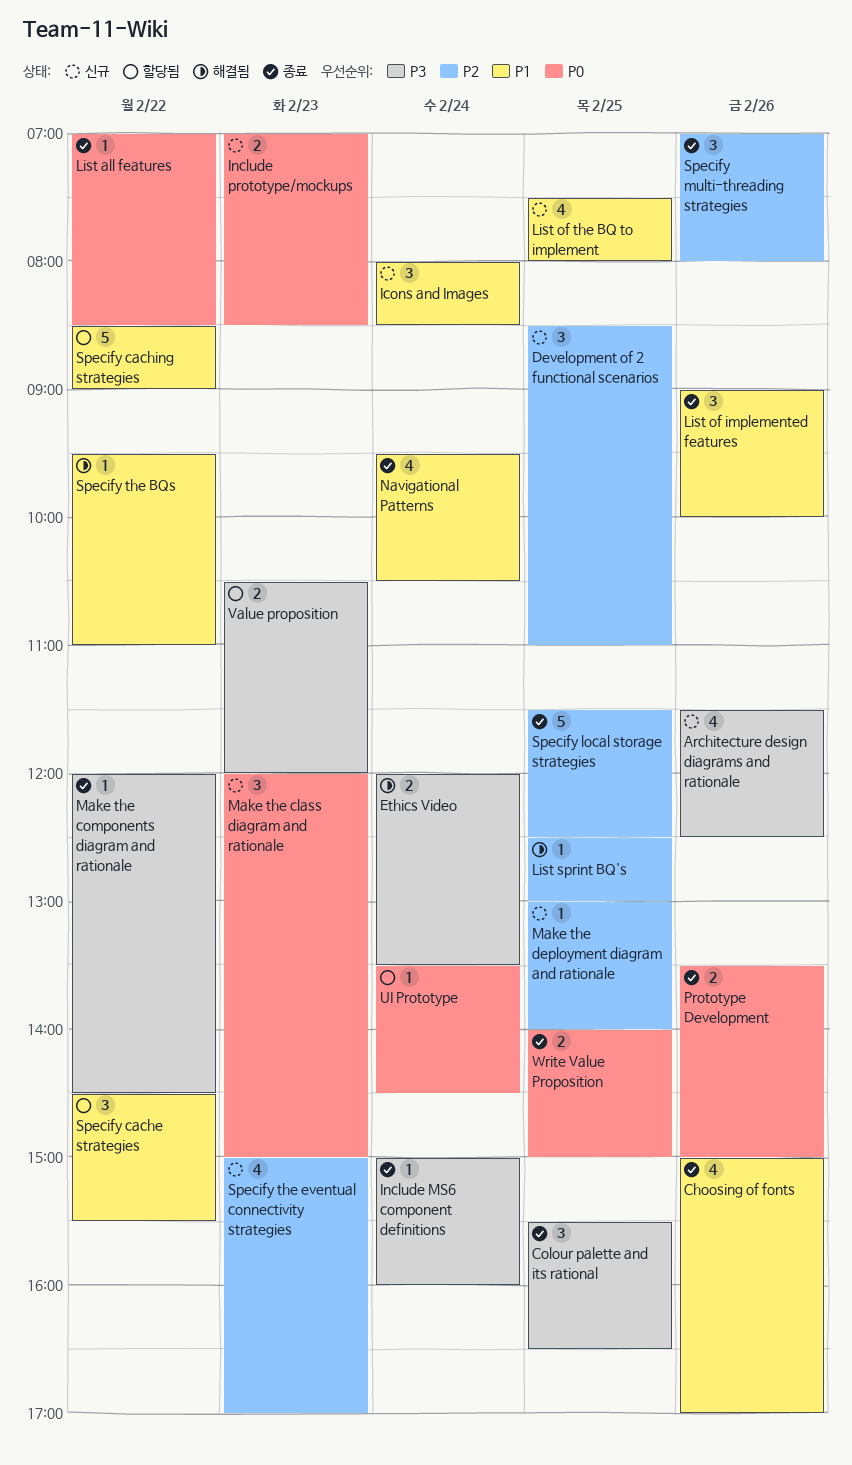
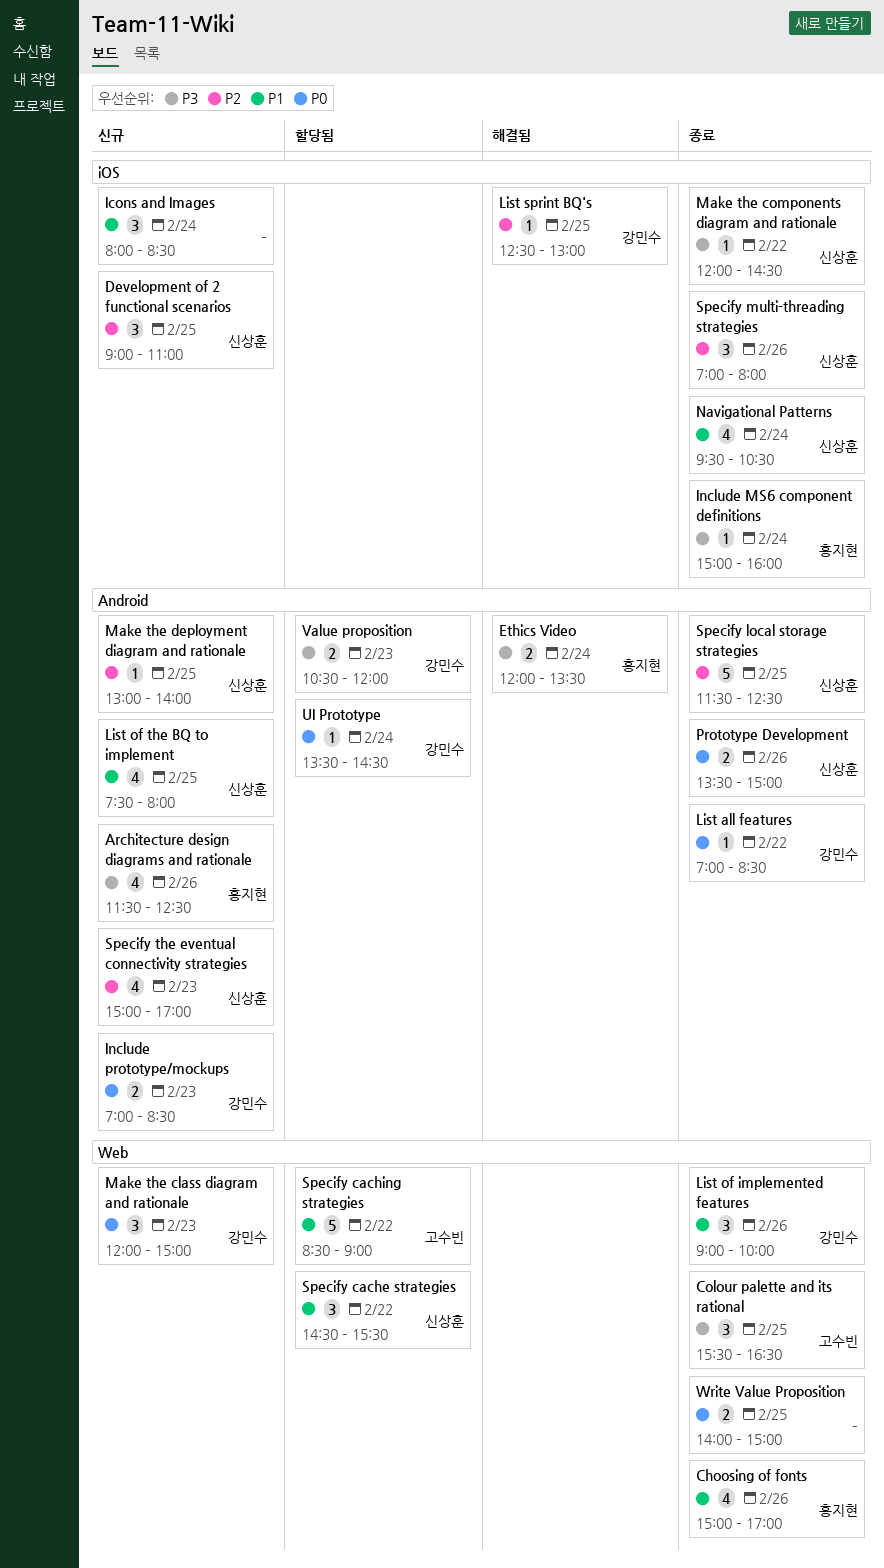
Development of 2 functional scenarios, begins: 08:30 -> 09:00
Specify the BQs: present -> none

